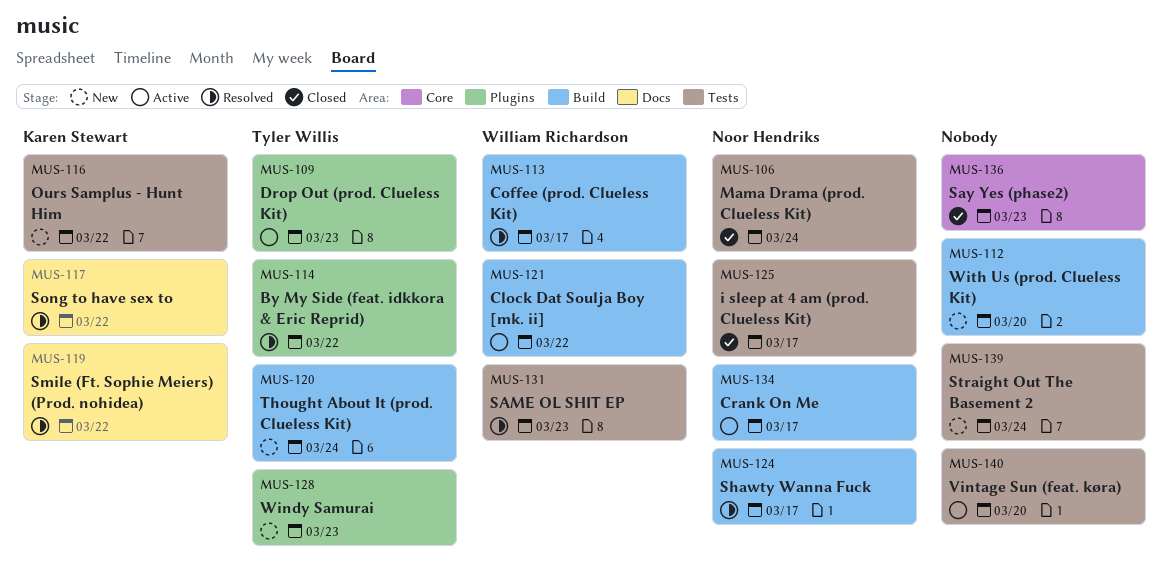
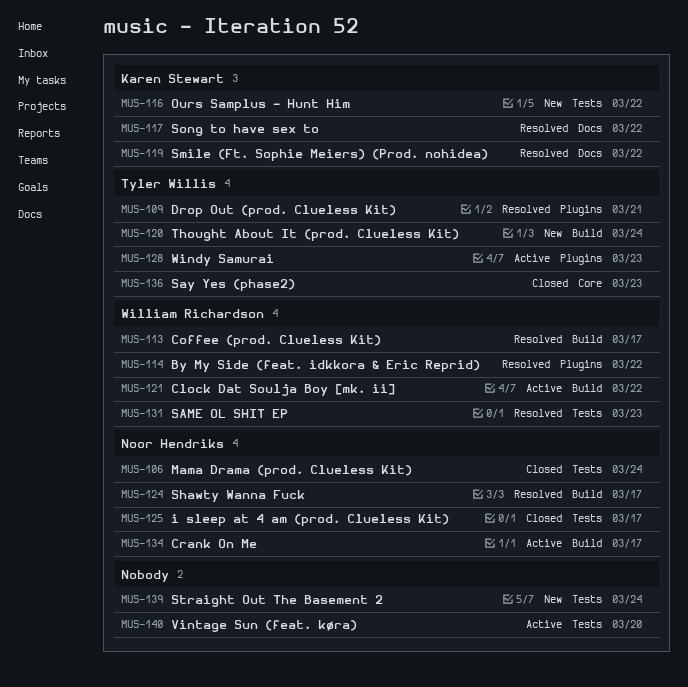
MUS-109, status: Active -> Resolved
MUS-109, due: Mar 23 -> Mar 21
MUS-112: present -> none
MUS-114, owner: Tyler Willis -> William Richardson
MUS-128, status: New -> Active
MUS-136, owner: none -> Tyler Willis

